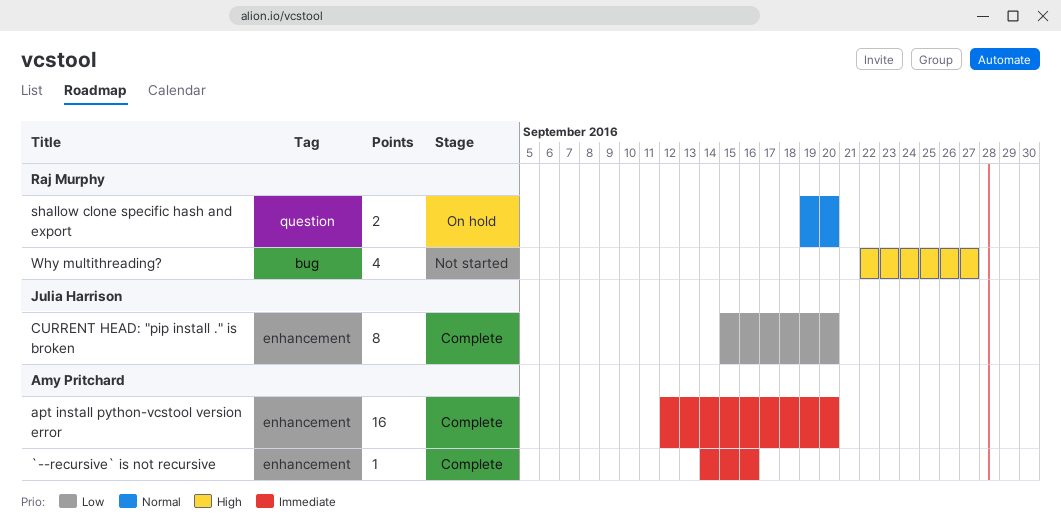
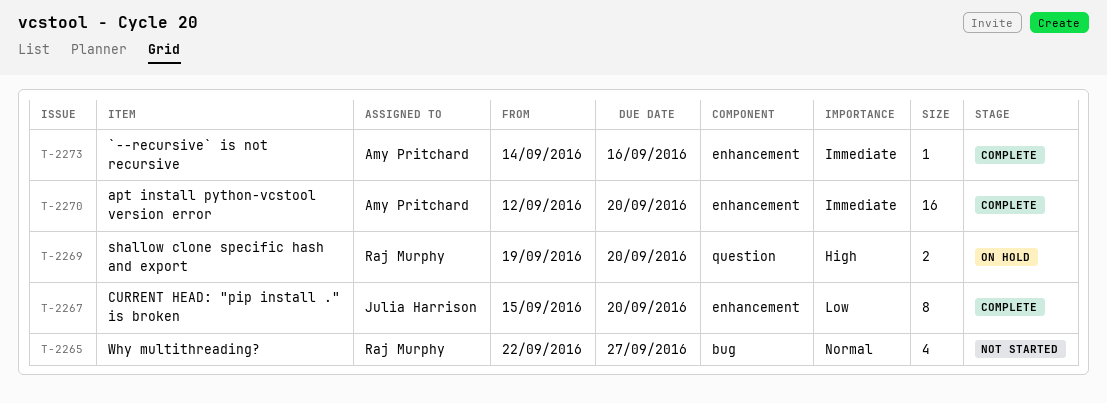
shallow clone specific hash and export, priority: Normal -> High
Why multithreading?, priority: High -> Normal

